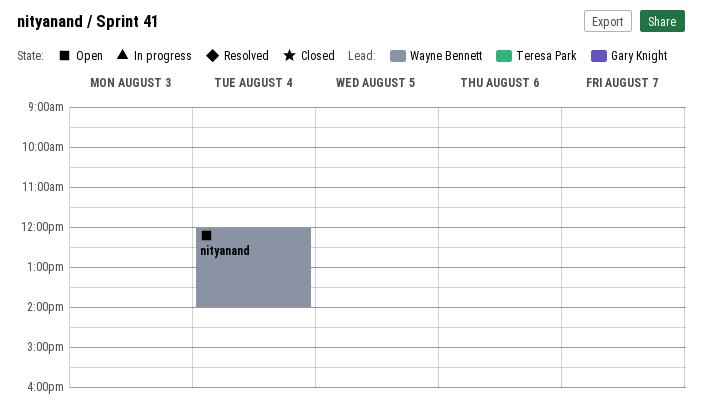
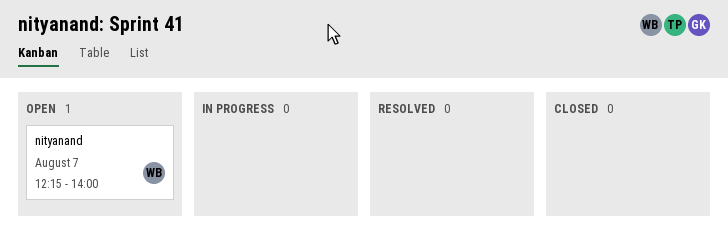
nityanand, day: Aug 4 -> Aug 7
nityanand, begins: 12:00 -> 12:15

